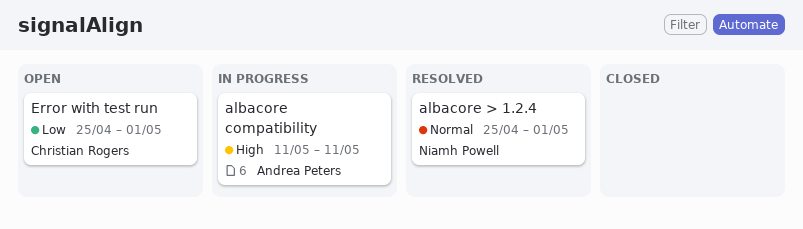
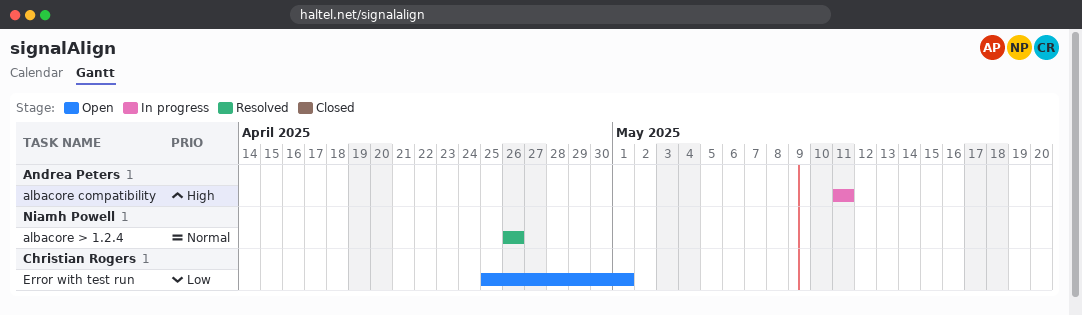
albacore > 1.2.4, start: Apr 25 -> Apr 26
albacore > 1.2.4, due: May 1 -> Apr 26

